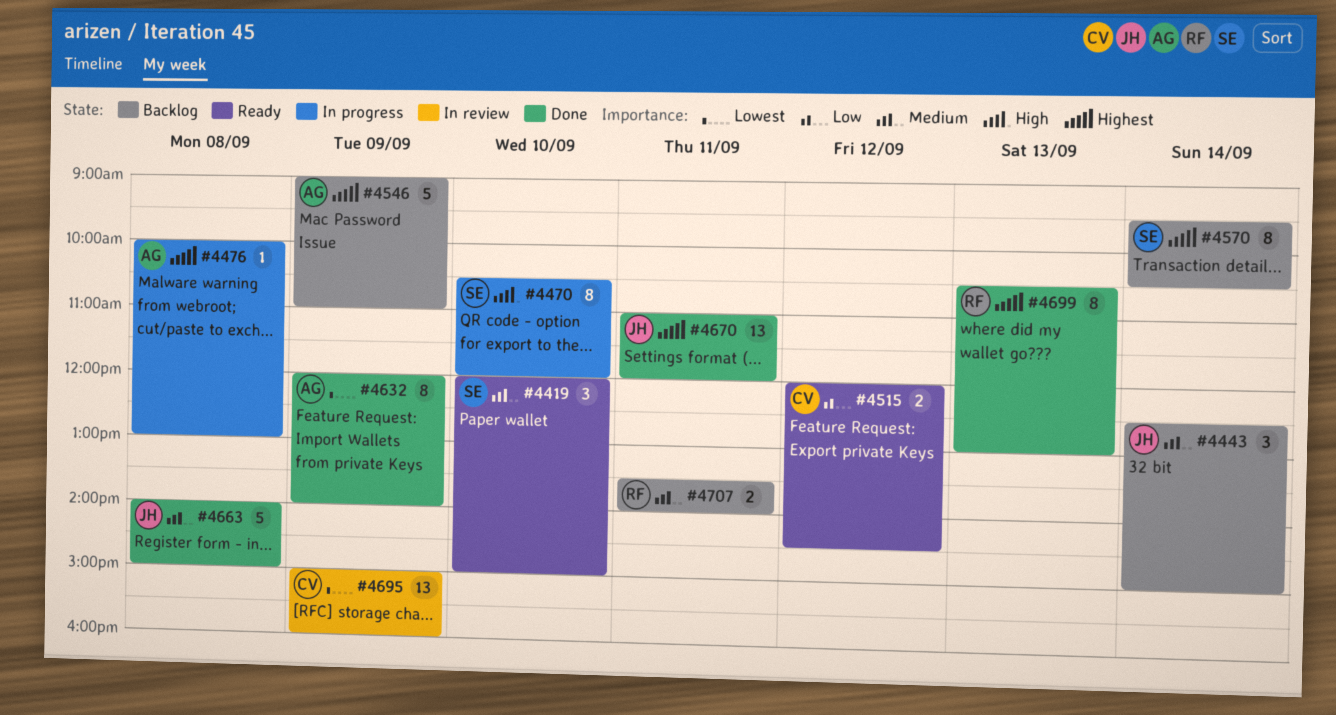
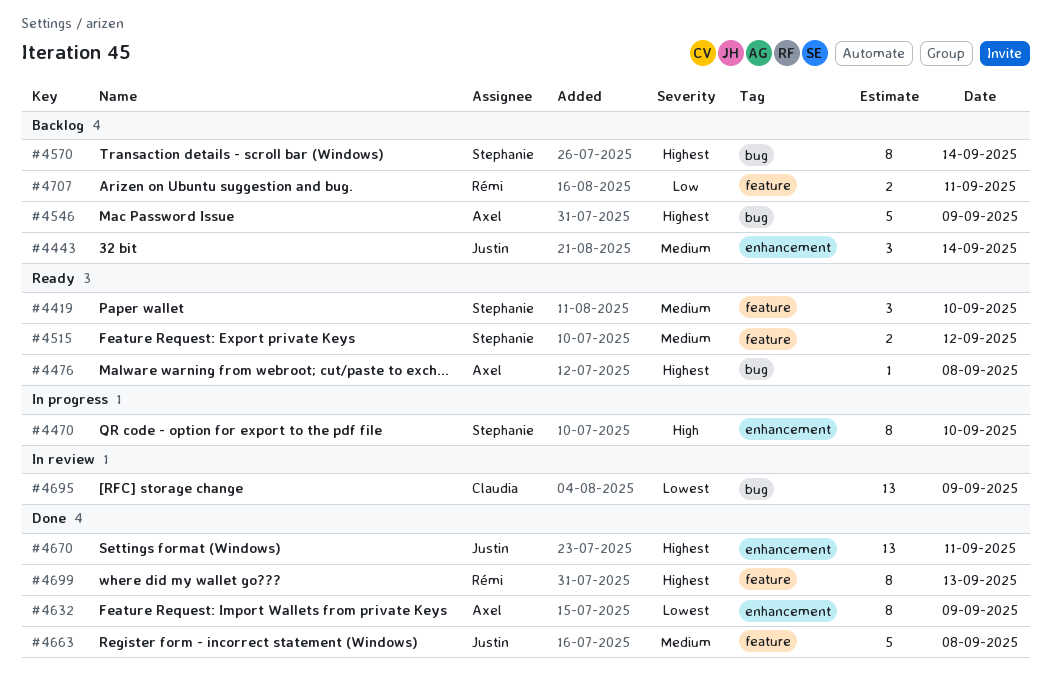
#4476, status: In progress -> Ready
#4515, owner: Claudia -> Stephanie
#4515, priority: Low -> Medium
#4707, priority: Medium -> Low

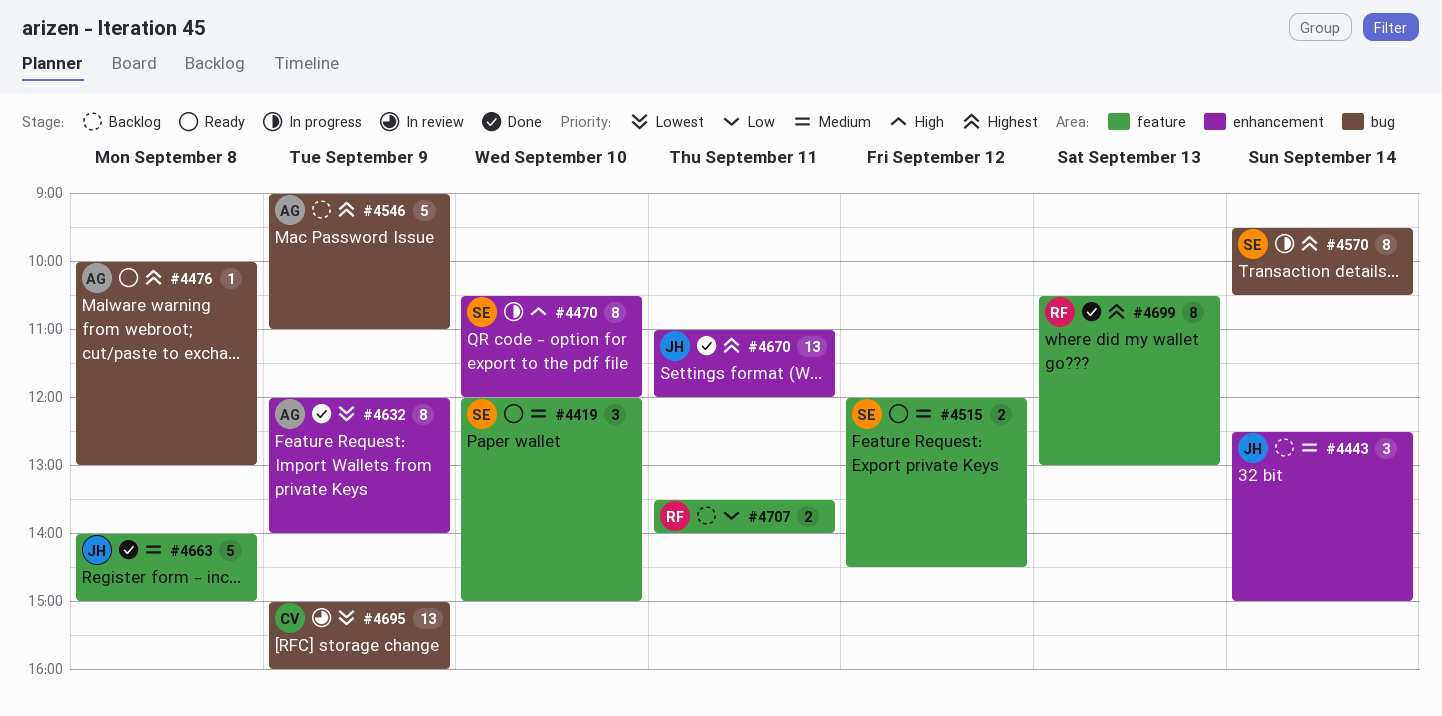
#4570, status: Backlog -> In progress

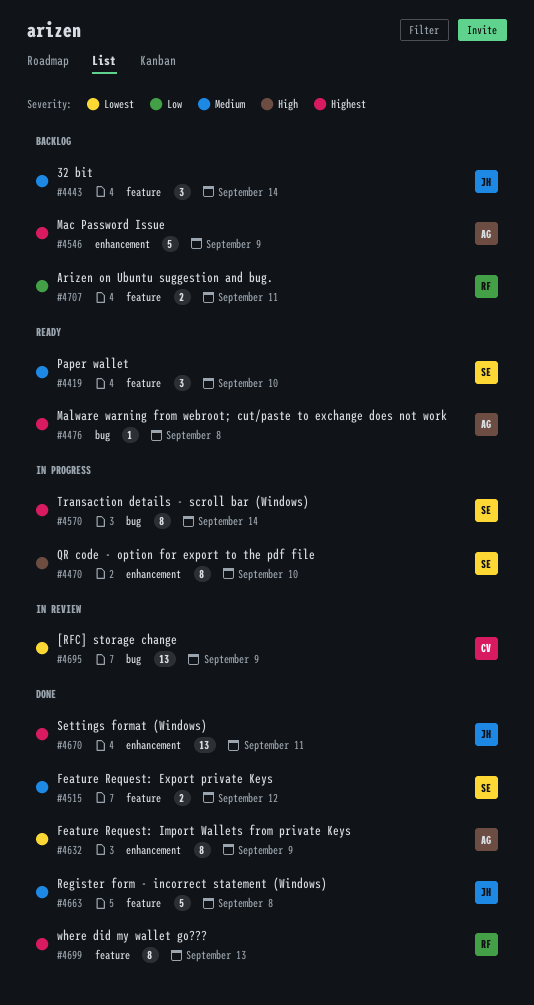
#4443, label: enhancement -> feature
#4515, status: Ready -> Done
#4546, label: bug -> enhancement

